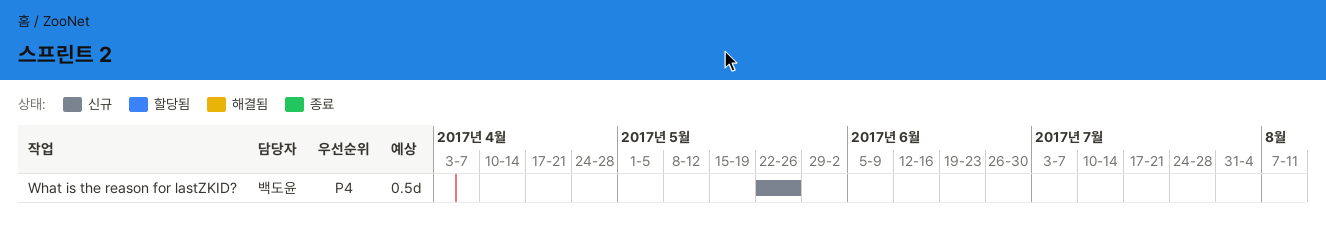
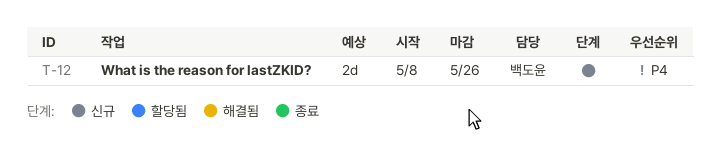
What is the reason for lastZKID?, estimate: 0.5d -> 2d
What is the reason for lastZKID?, start: May 22 -> May 8

